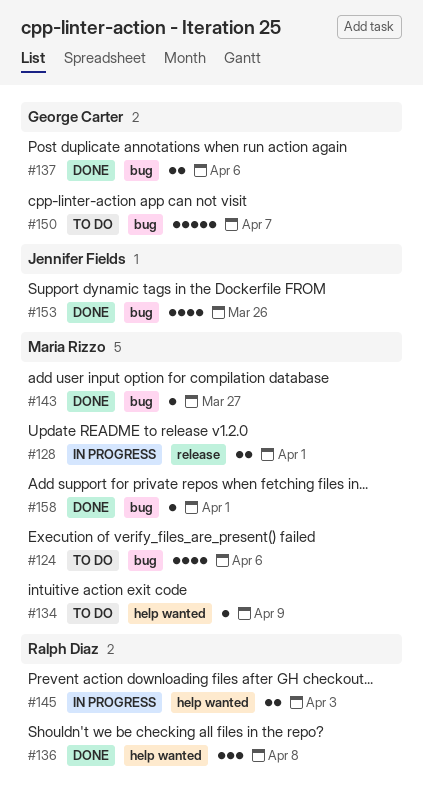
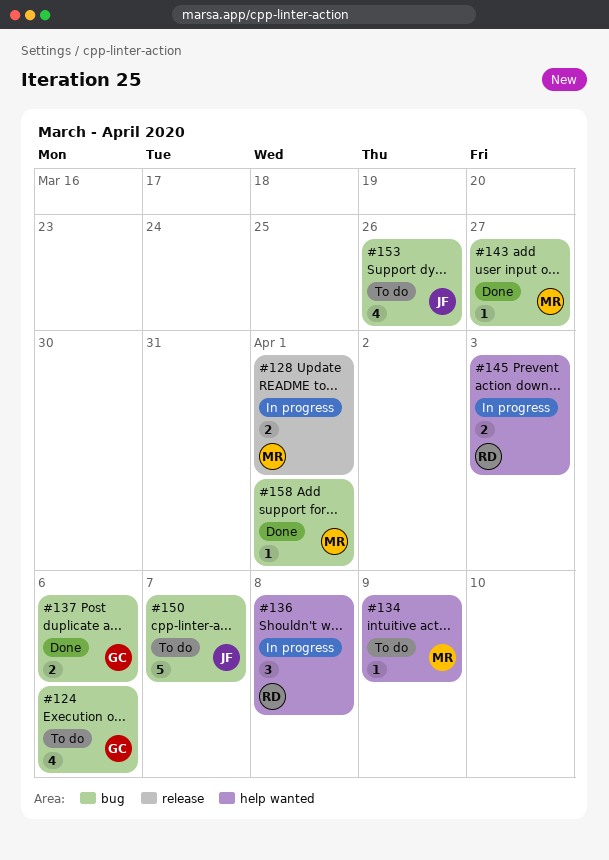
#124, owner: Maria Rizzo -> George Carter
#136, status: Done -> In progress
#150, owner: George Carter -> Jennifer Fields
#153, status: Done -> To do

